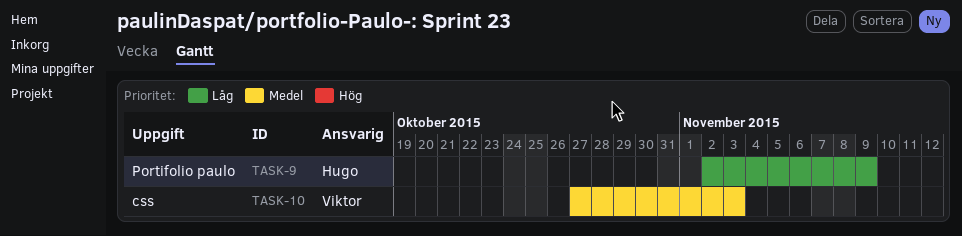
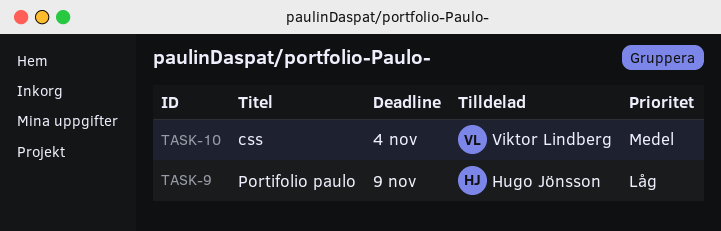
TASK-10, due: Nov 3 -> Nov 4

